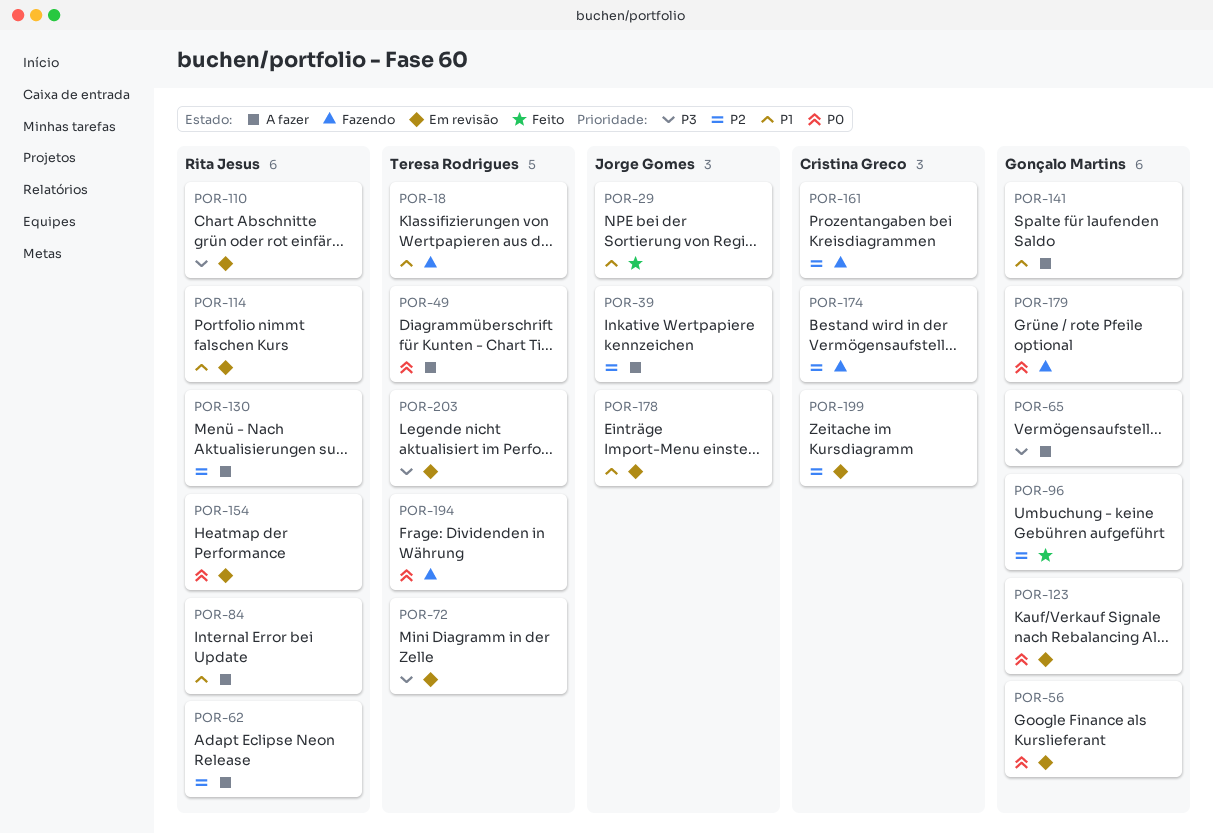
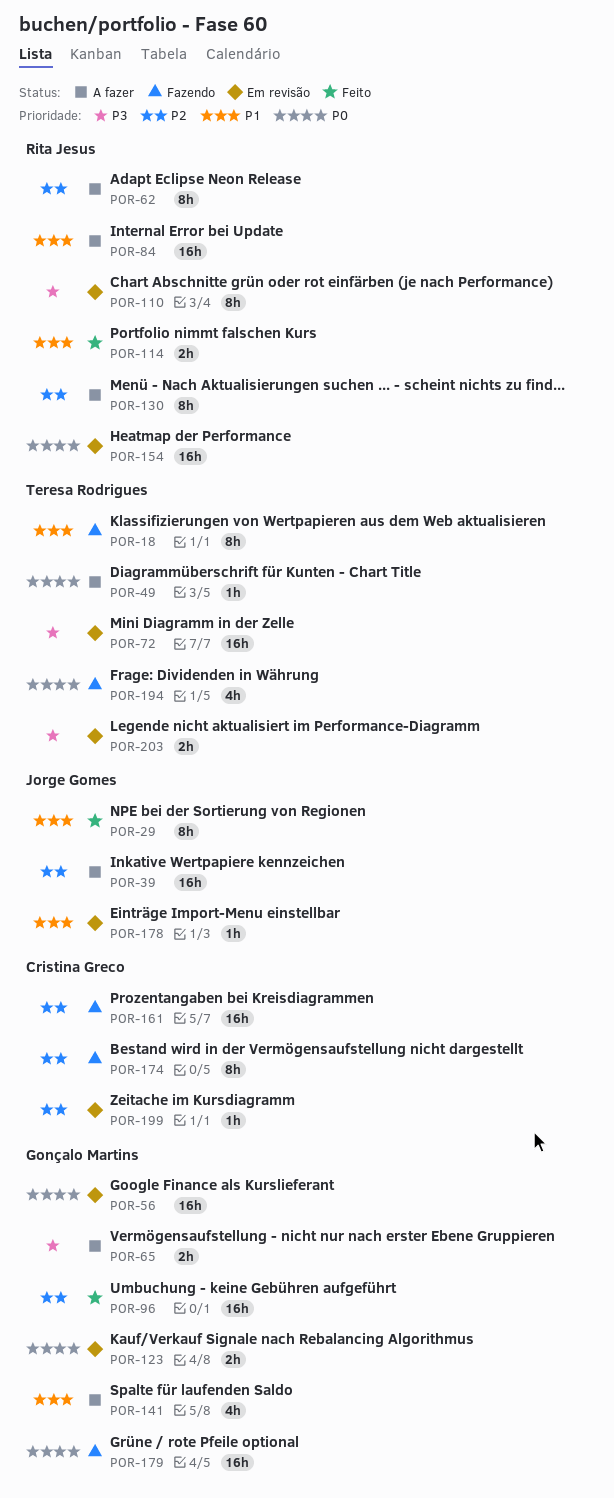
POR-114, status: Em revisão -> Feito

